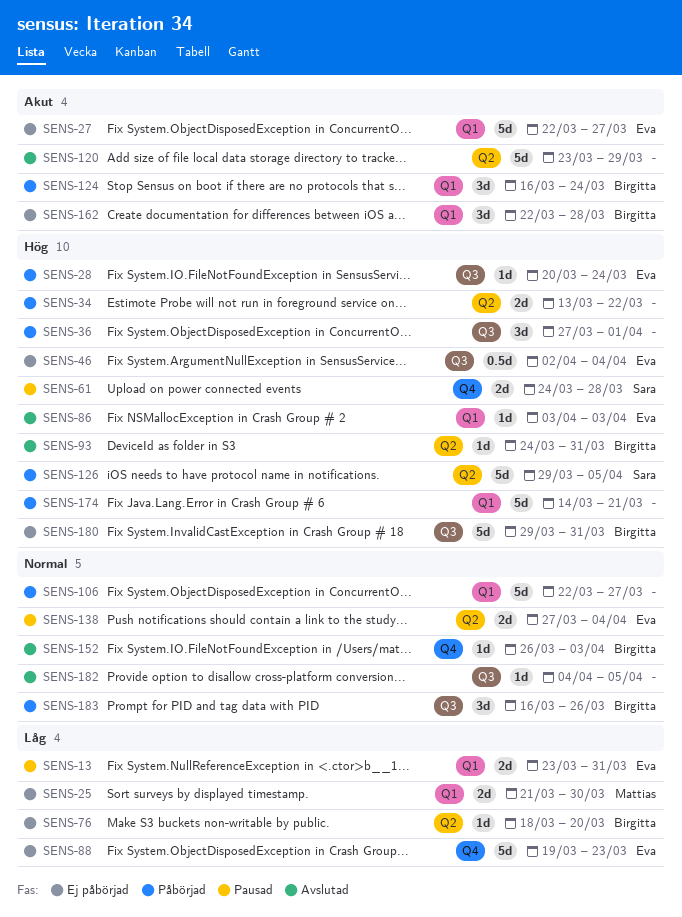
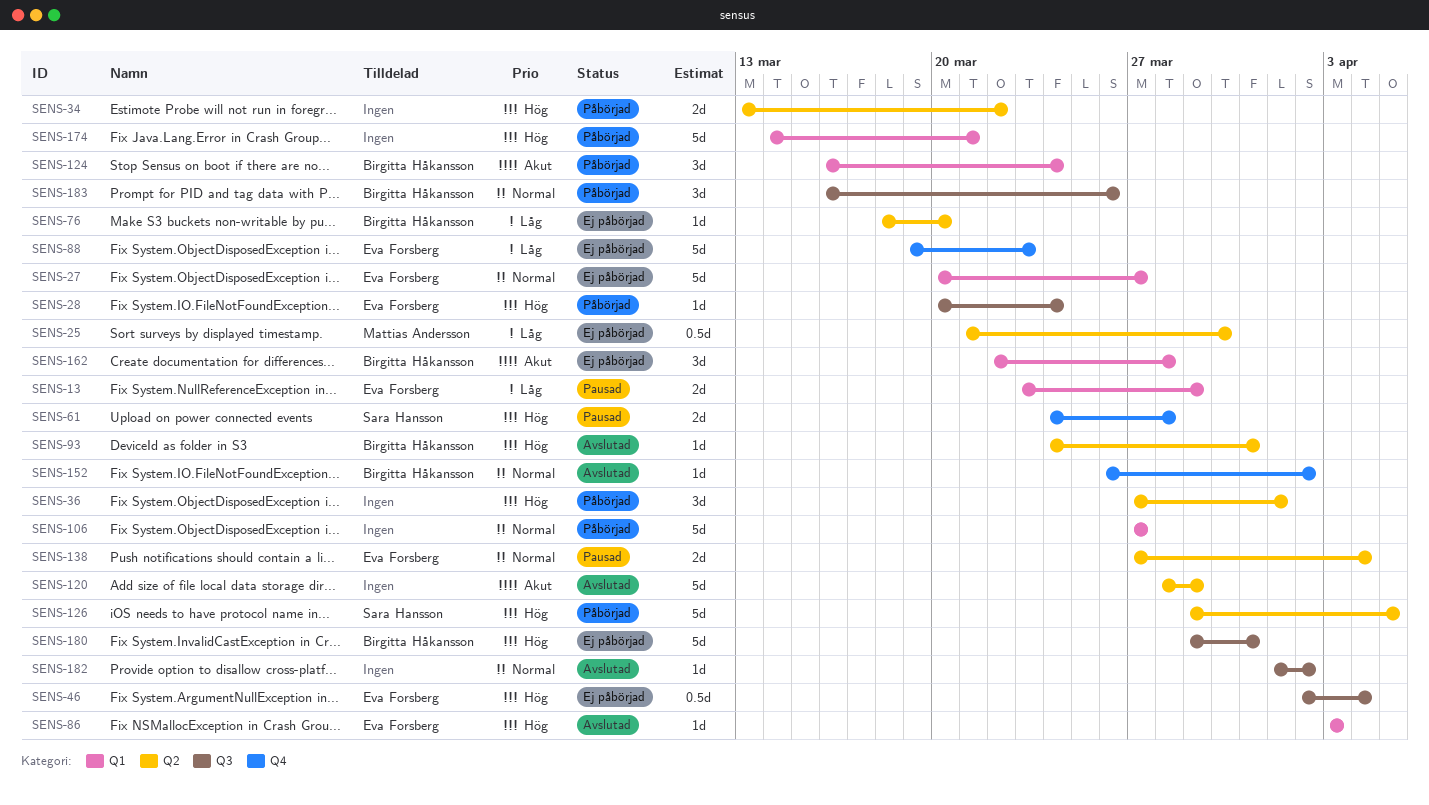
SENS-13, due: Mar 31 -> Mar 29
SENS-25, label: Q1 -> Q2
SENS-25, estimate: 2d -> 0.5d
SENS-27, priority: Akut -> Normal
SENS-27, start: Mar 22 -> Mar 20
SENS-36, label: Q3 -> Q2
SENS-106, start: Mar 22 -> Mar 27
SENS-120, start: Mar 23 -> Mar 28
SENS-152, due: Apr 3 -> Apr 2
SENS-182, start: Apr 4 -> Apr 1
SENS-182, due: Apr 5 -> Apr 2

